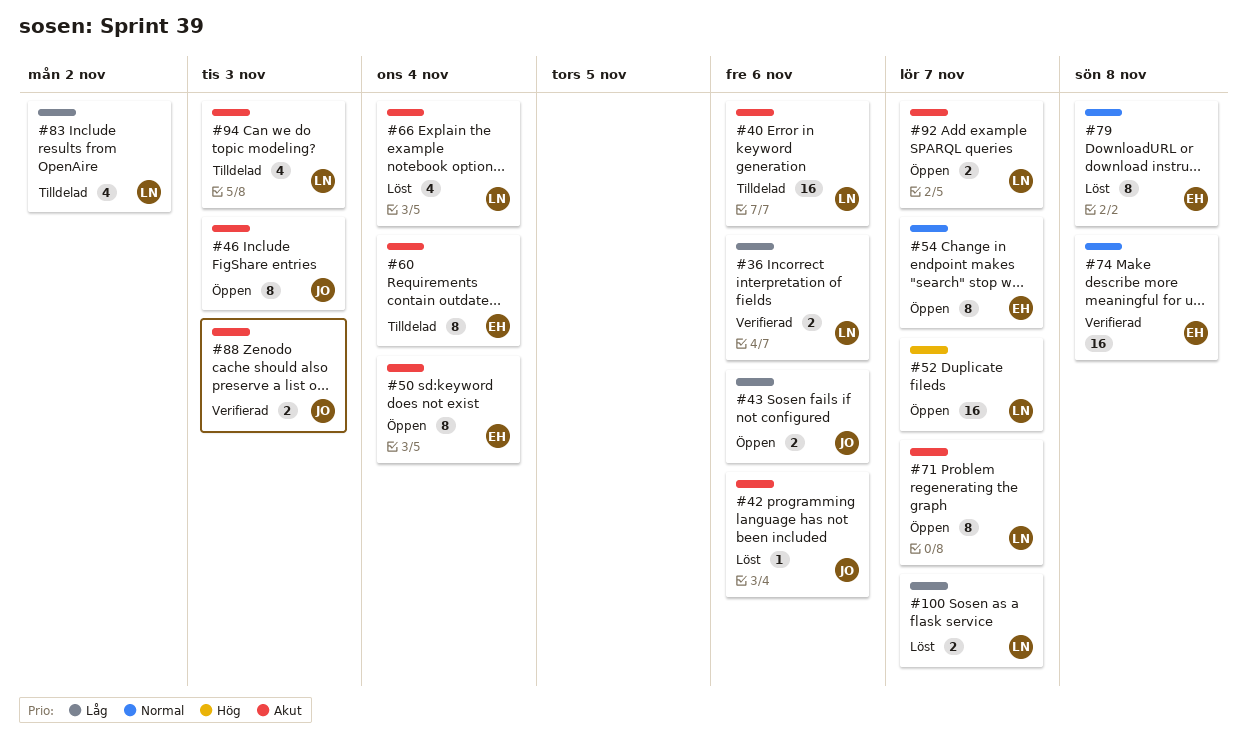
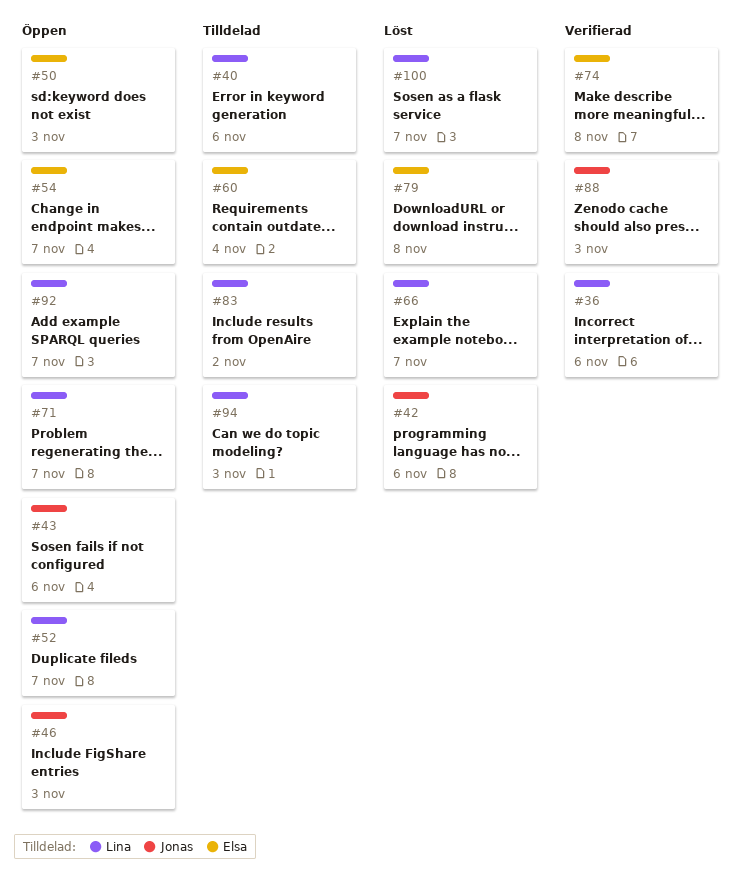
#50, due: Nov 4 -> Nov 3
#66, due: Nov 4 -> Nov 7

